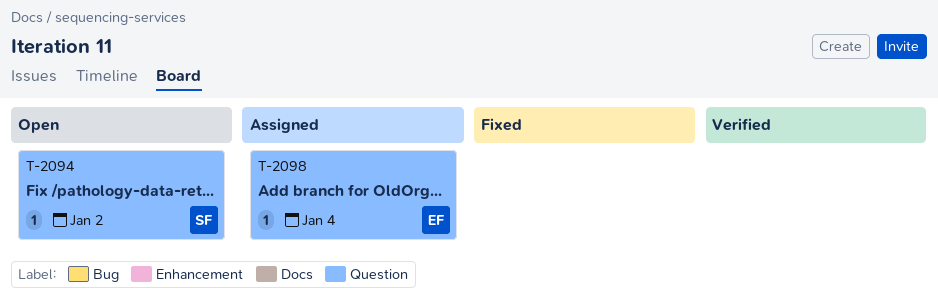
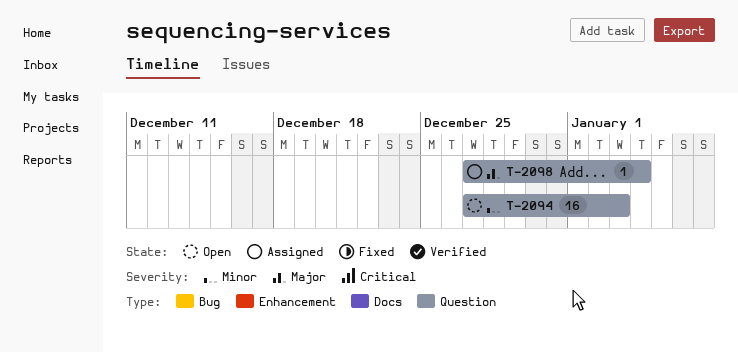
T-2094, estimate: 1 -> 16
T-2094, due: Jan 2 -> Jan 3

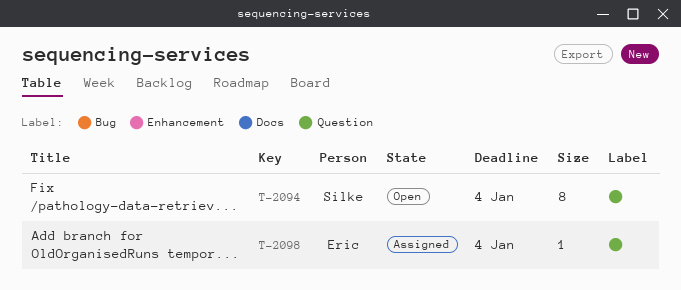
T-2094, estimate: 16 -> 8
T-2094, due: Jan 3 -> Jan 4

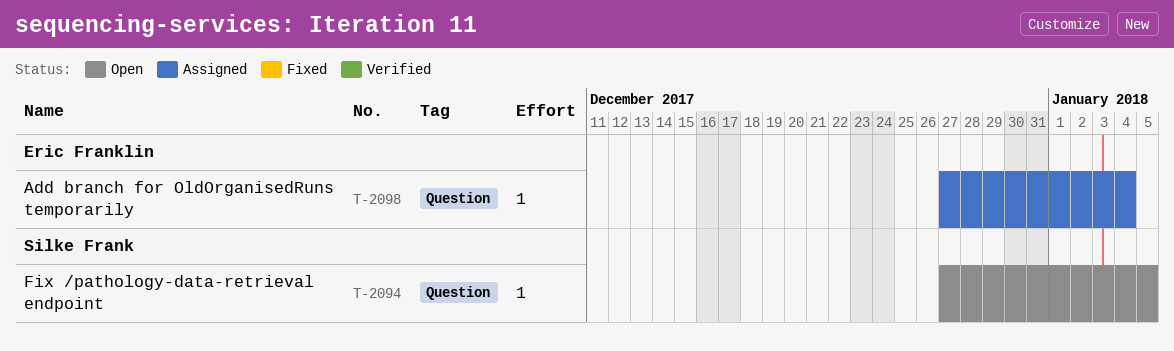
T-2094, estimate: 8 -> 1
T-2094, due: Jan 4 -> Jan 5

